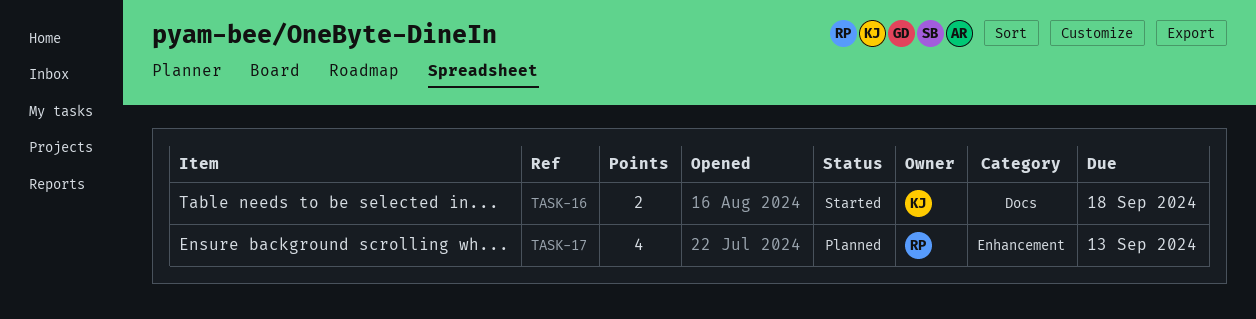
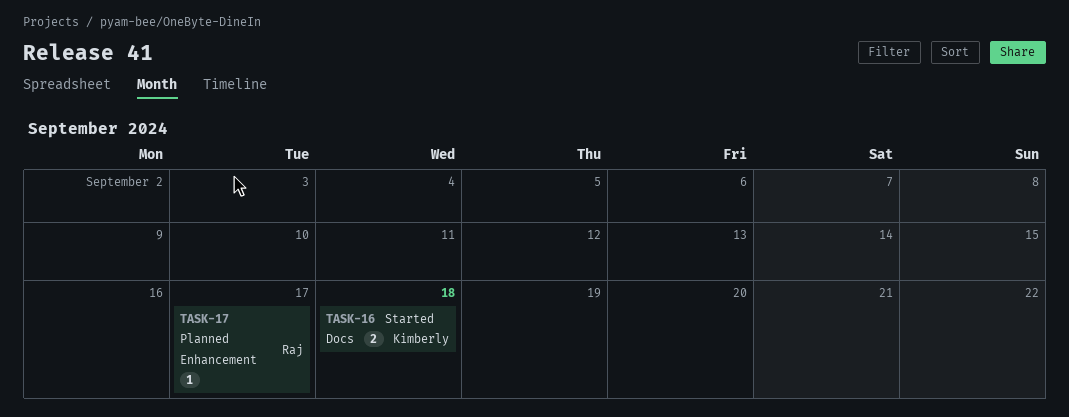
TASK-17, estimate: 4 -> 1
TASK-17, due: Sep 13 -> Sep 17

